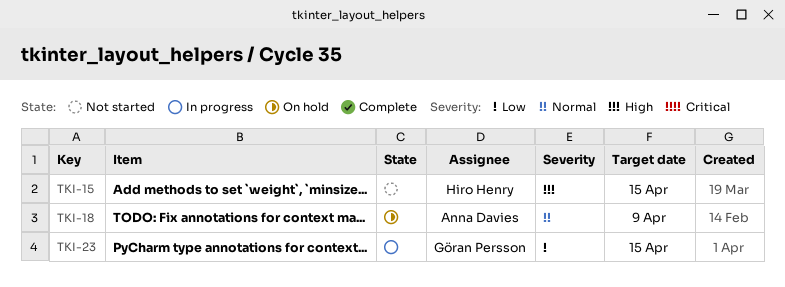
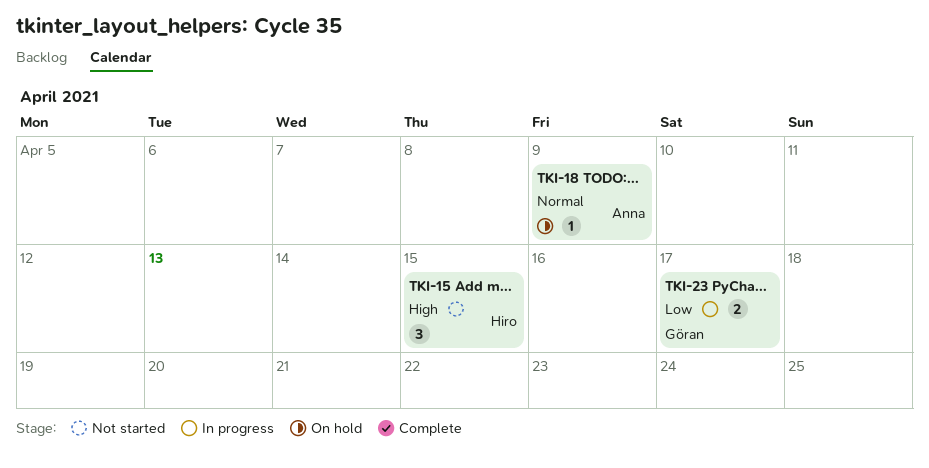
TKI-23, due: Apr 15 -> Apr 17

